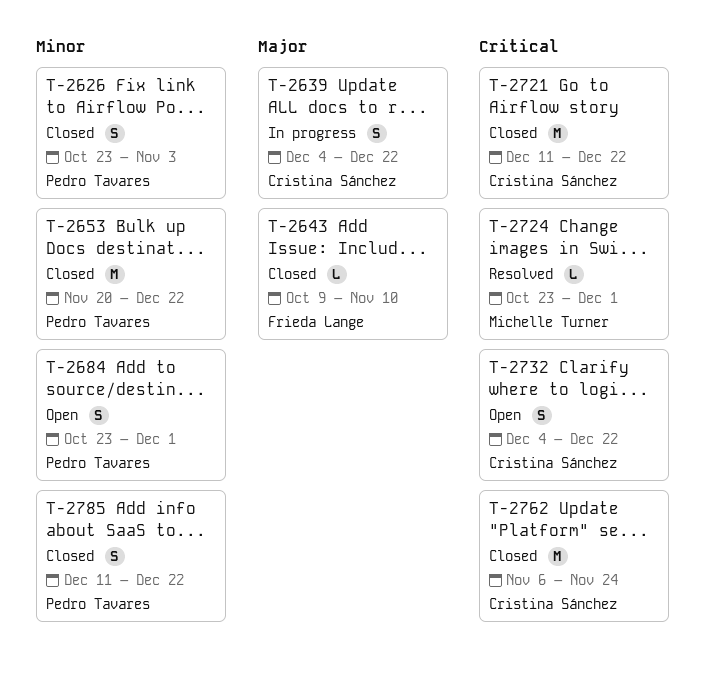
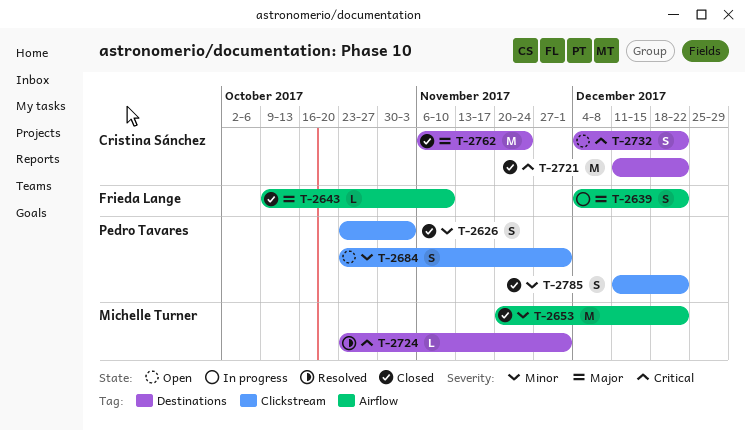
T-2639, owner: Cristina Sánchez -> Frieda Lange
T-2653, owner: Pedro Tavares -> Michelle Turner
T-2762, priority: Critical -> Major

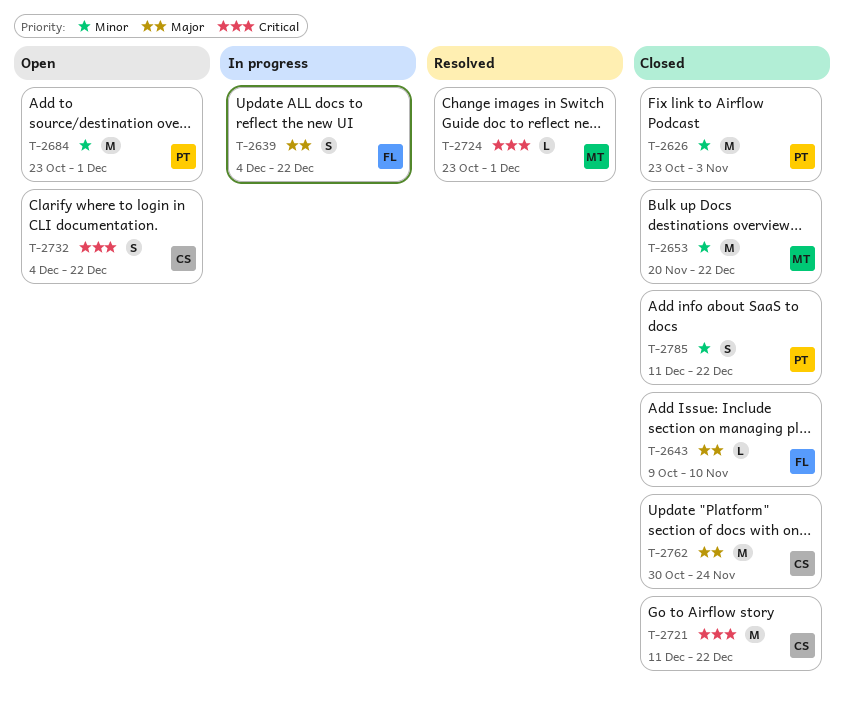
T-2626, estimate: S -> M
T-2684, estimate: S -> M
T-2762, start: Nov 6 -> Oct 30

